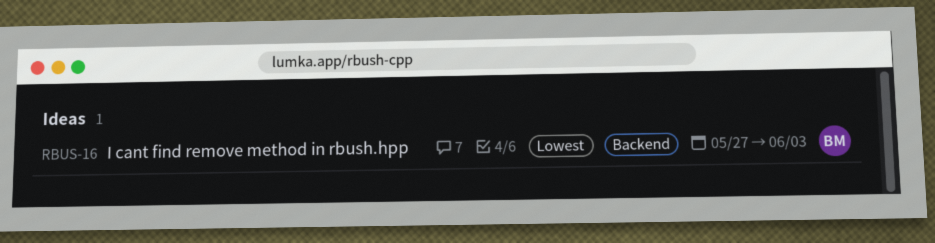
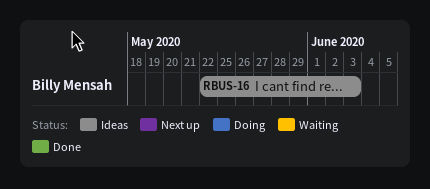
RBUS-16, start: May 27 -> May 22

